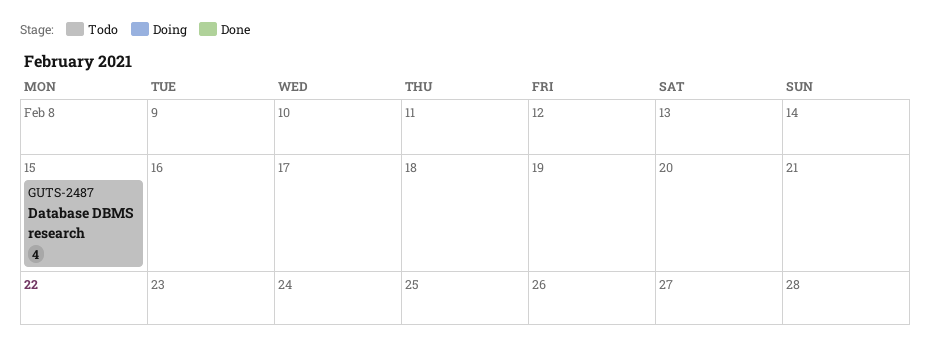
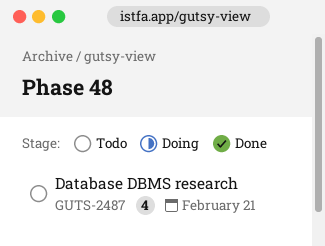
GUTS-2487, due: Feb 15 -> Feb 21

